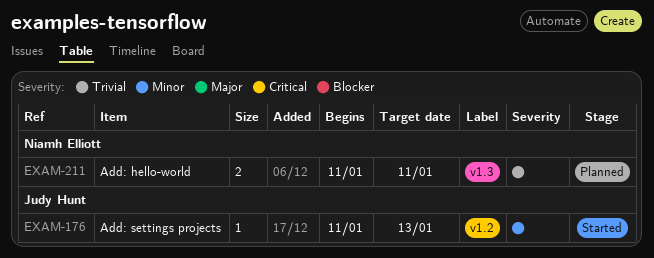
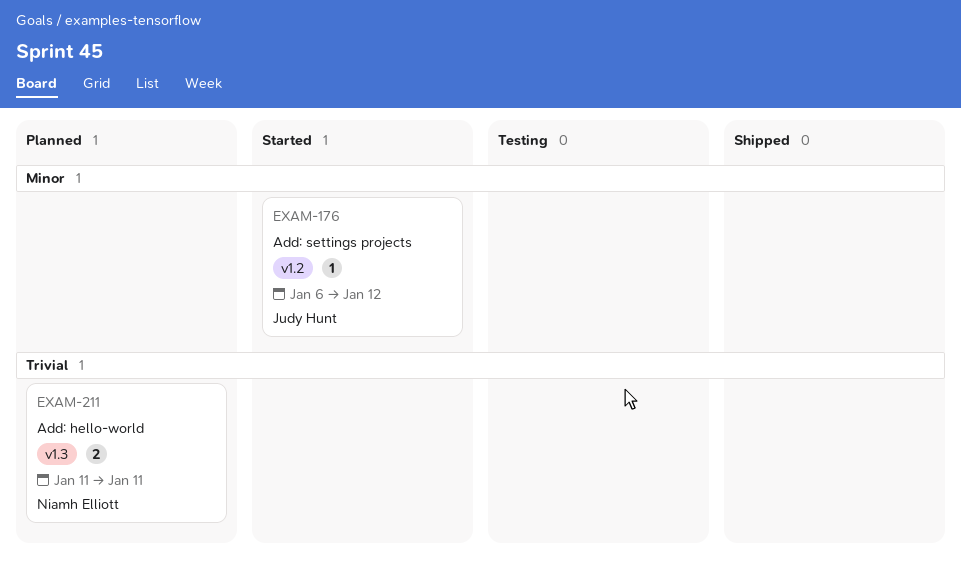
EXAM-176, start: Jan 11 -> Jan 6
EXAM-176, due: Jan 13 -> Jan 12

